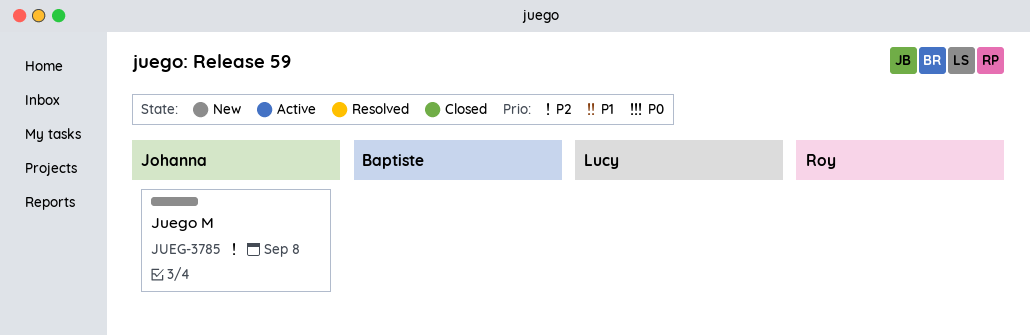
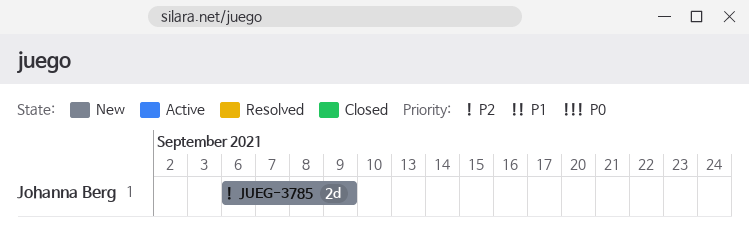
JUEG-3785, due: Sep 8 -> Sep 9

